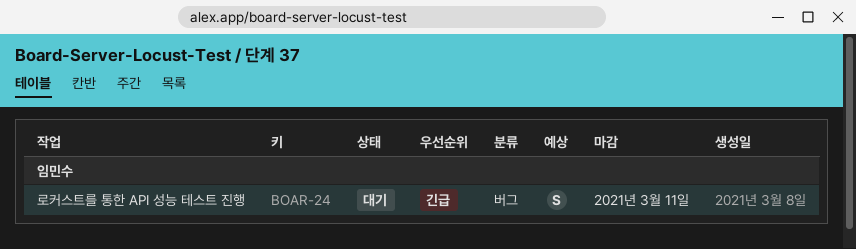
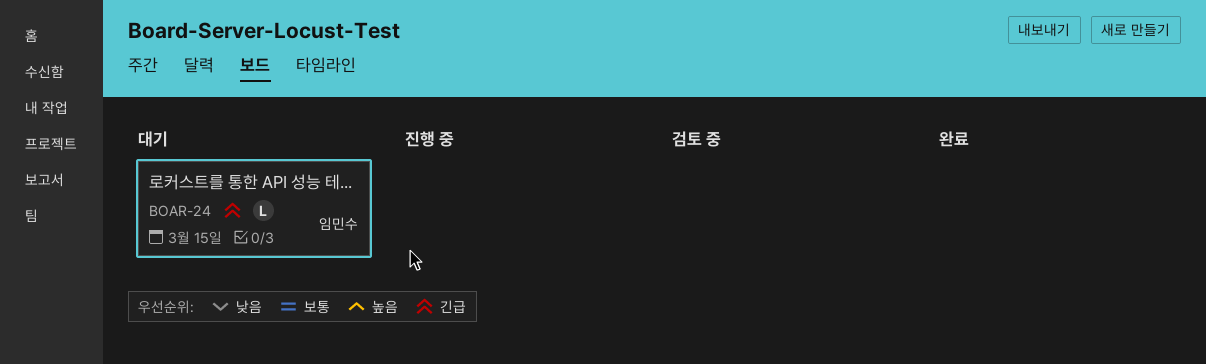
BOAR-24, estimate: S -> L
BOAR-24, due: Mar 11 -> Mar 15

